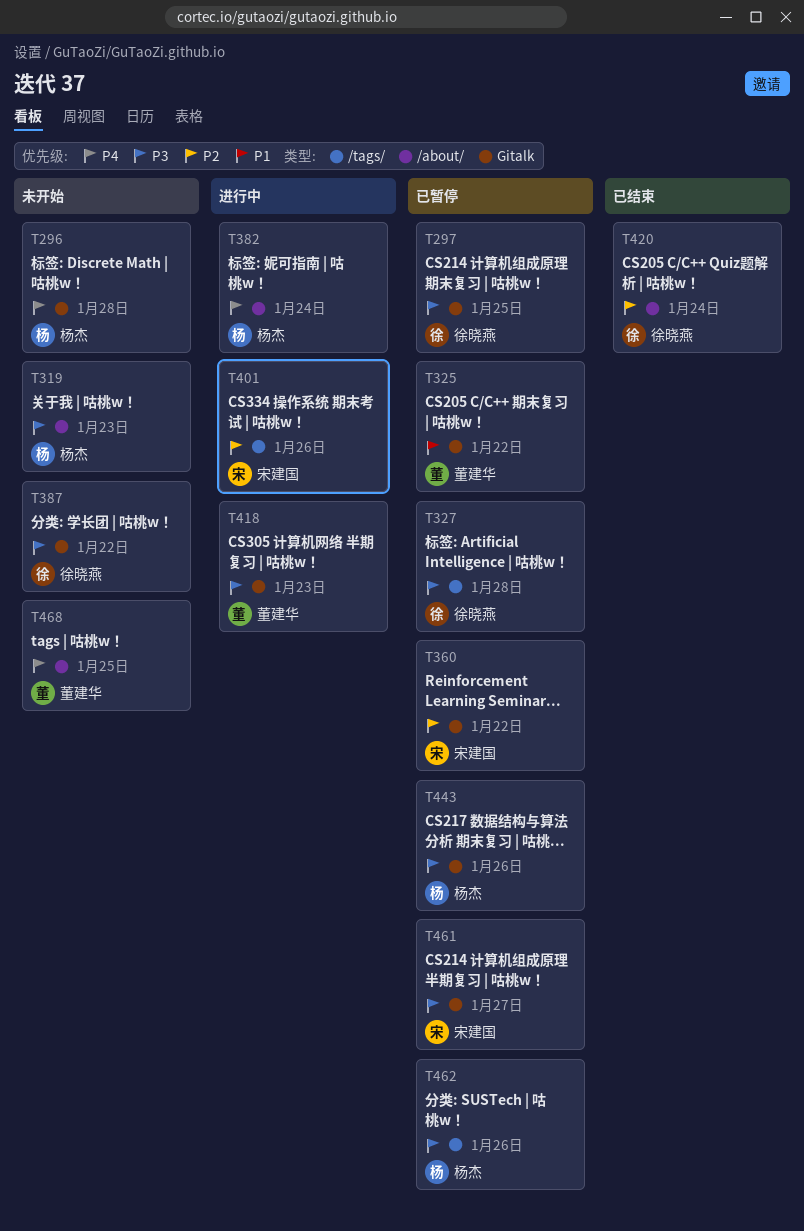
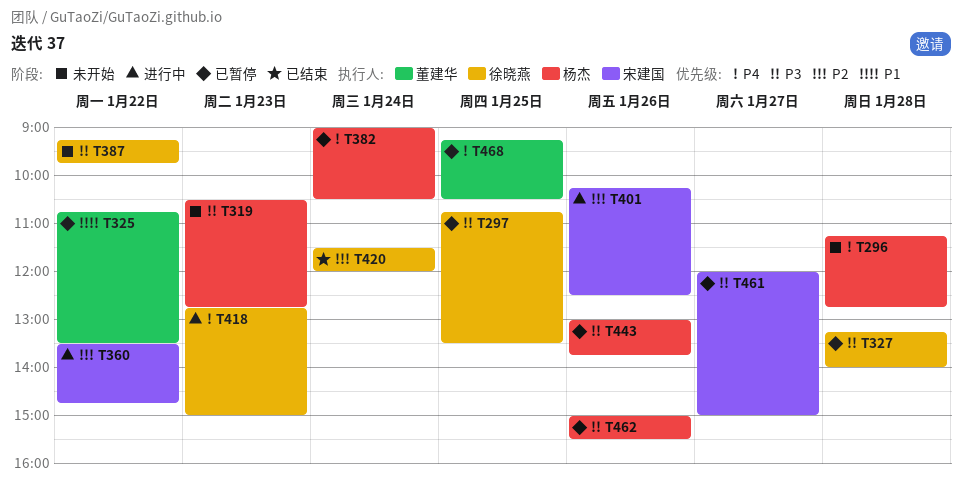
T360, status: 已暂停 -> 进行中
T382, status: 进行中 -> 已暂停
T418, owner: 董建华 -> 徐晓燕
T418, priority: P3 -> P4
T468, status: 未开始 -> 已暂停

